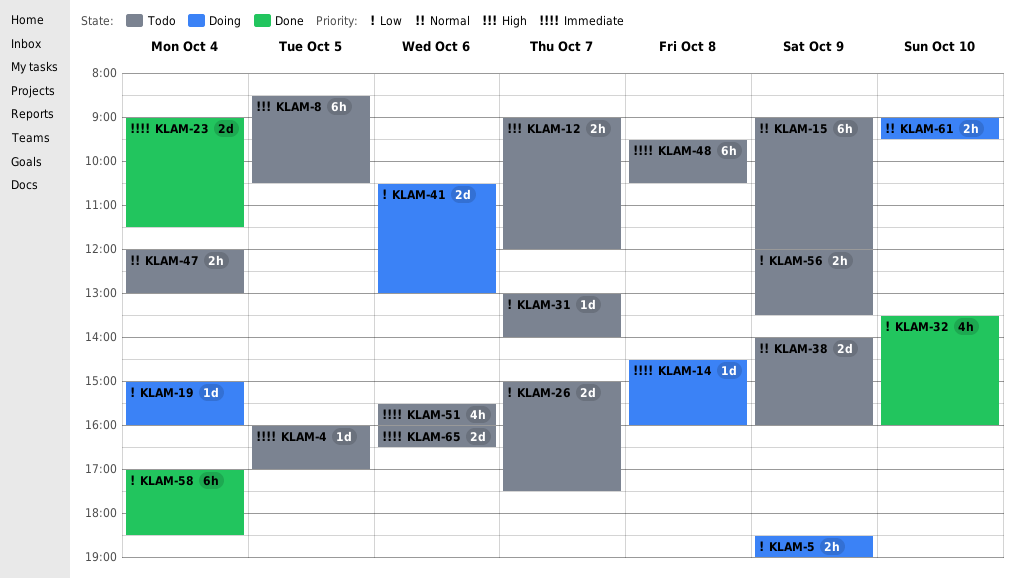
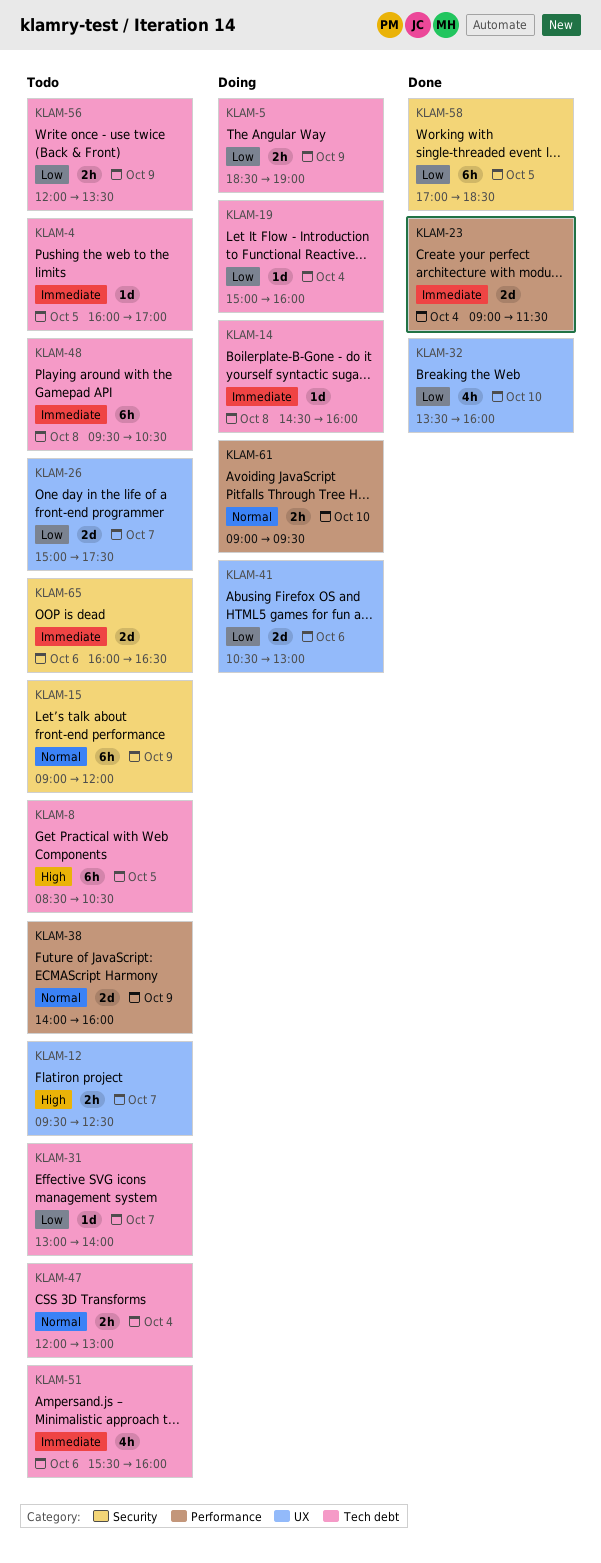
KLAM-12, begins: 09:00 -> 09:30
KLAM-12, ends: 12:00 -> 12:30
KLAM-58, day: Oct 4 -> Oct 5

